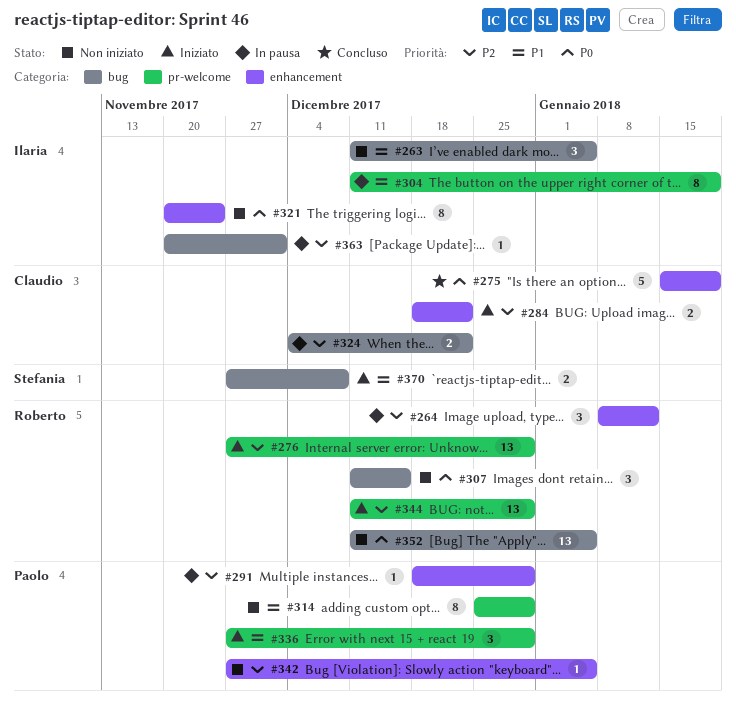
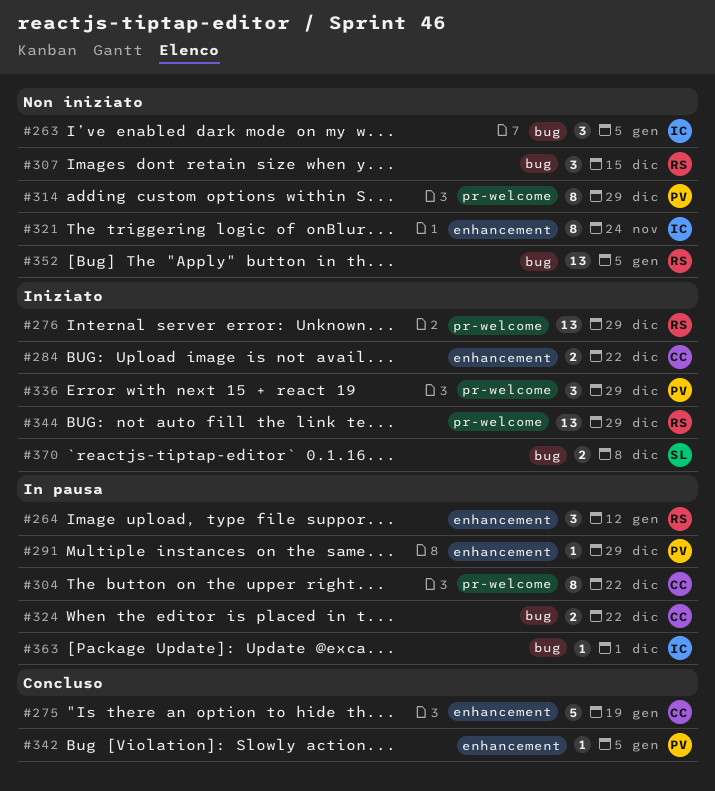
#304, owner: Ilaria -> Claudio
#304, due: Jan 19 -> Dec 22
#342, status: Non iniziato -> Concluso

